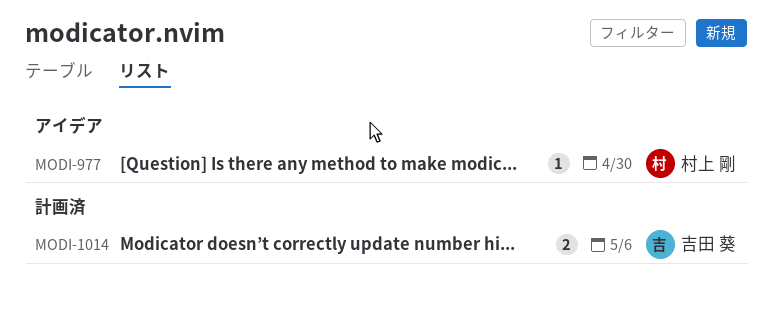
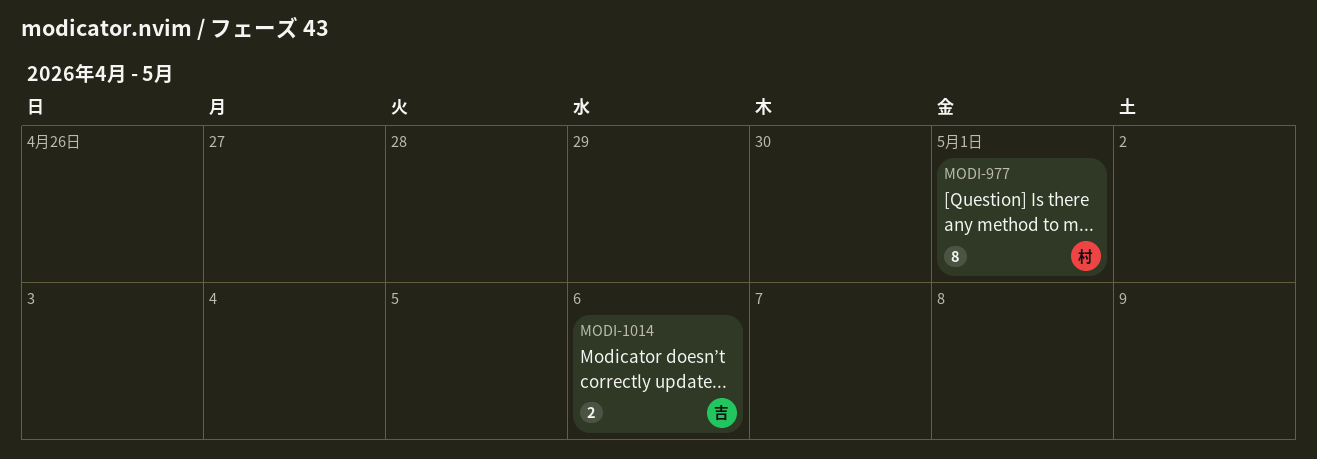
MODI-977, estimate: 1 -> 8
MODI-977, due: Apr 30 -> May 1

